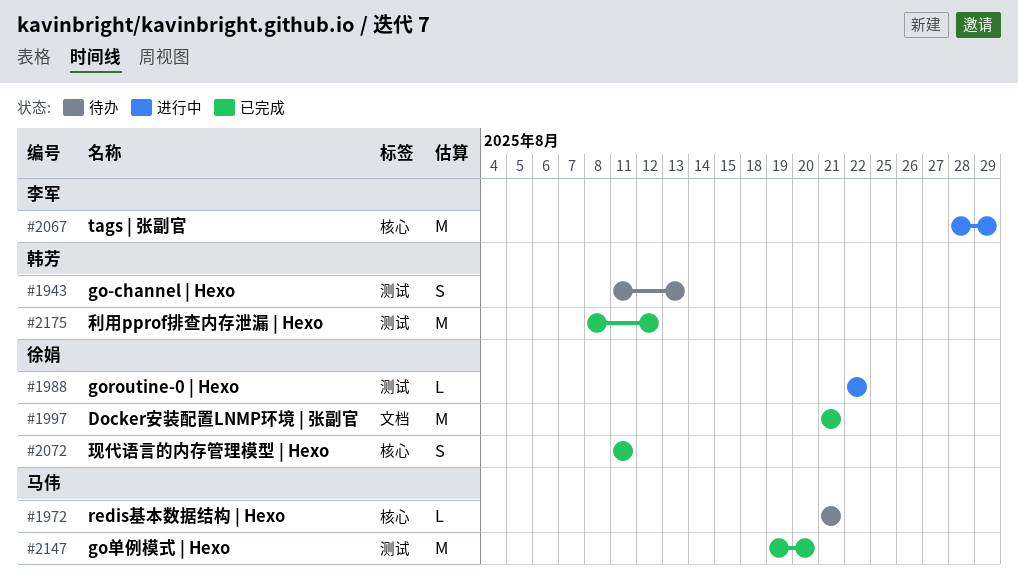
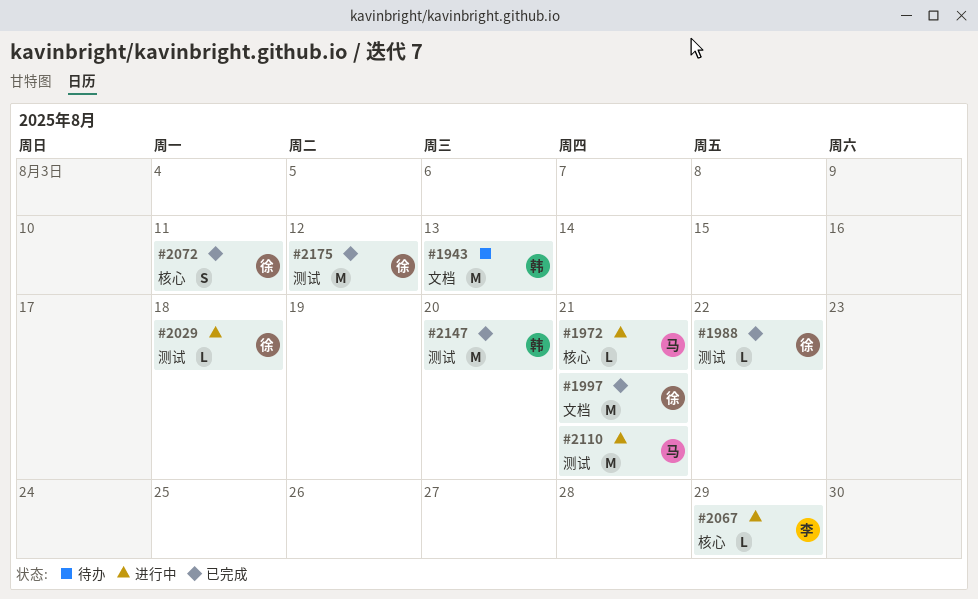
#1943, label: 测试 -> 文档
#1943, estimate: S -> M
#1972, status: 待办 -> 进行中
#1988, status: 进行中 -> 已完成
#2029: none -> present
#2067, estimate: M -> L
#2110: none -> present
#2147, owner: 马伟 -> 韩芳
#2175, owner: 韩芳 -> 徐娟

